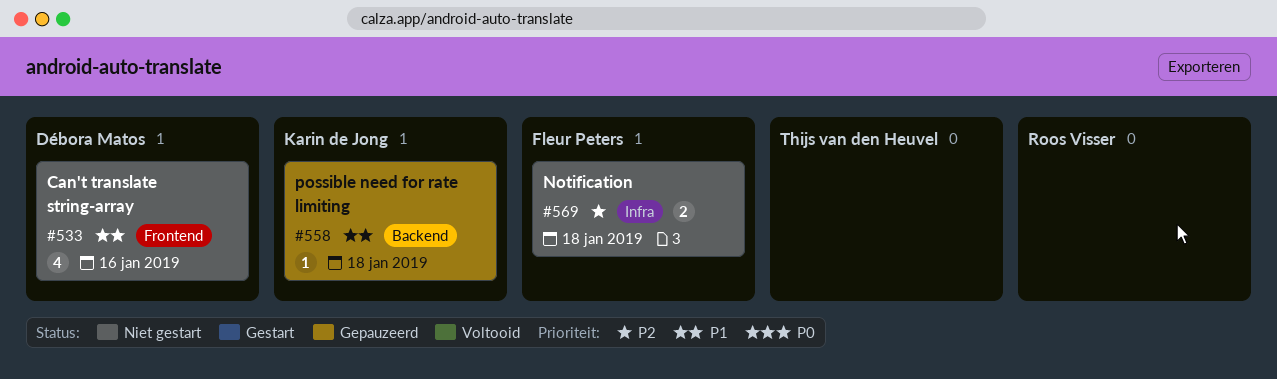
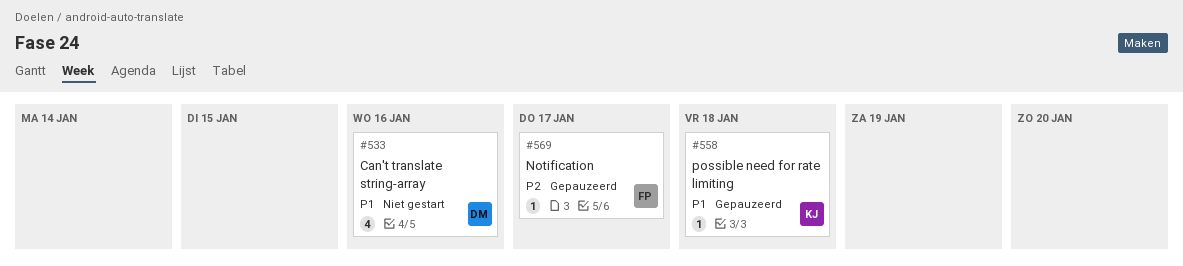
#569, status: Niet gestart -> Gepauzeerd
#569, estimate: 2 -> 1
#569, due: Jan 18 -> Jan 17

